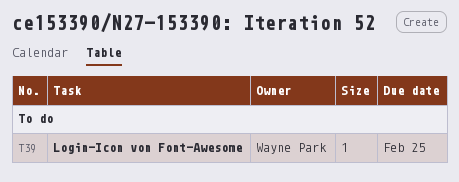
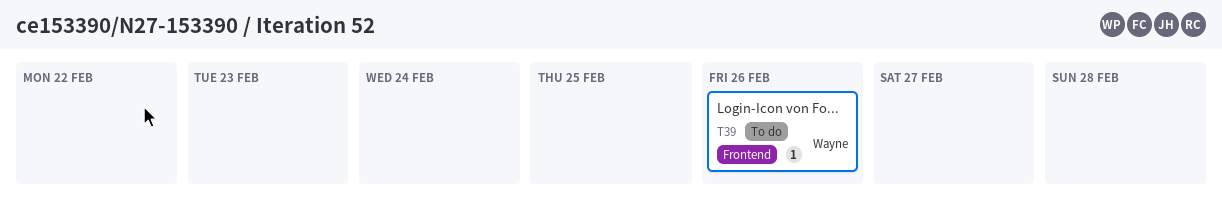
T39, due: Feb 25 -> Feb 26

